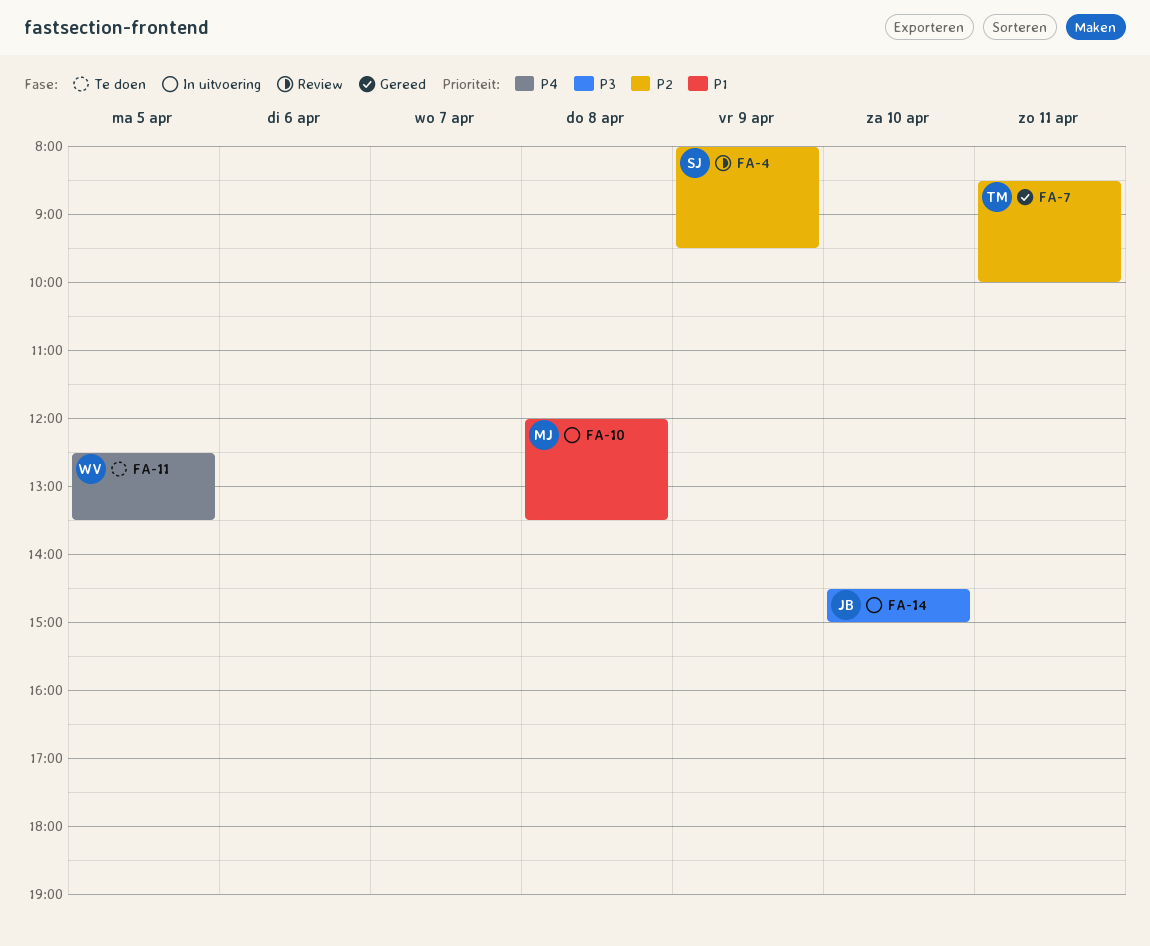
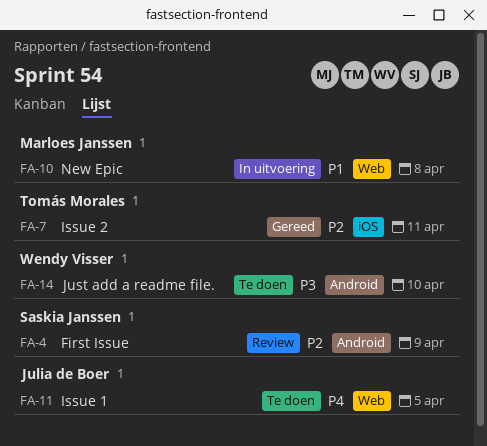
FA-11, owner: Wendy Visser -> Julia de Boer
FA-14, status: In uitvoering -> Te doen
FA-14, owner: Julia de Boer -> Wendy Visser

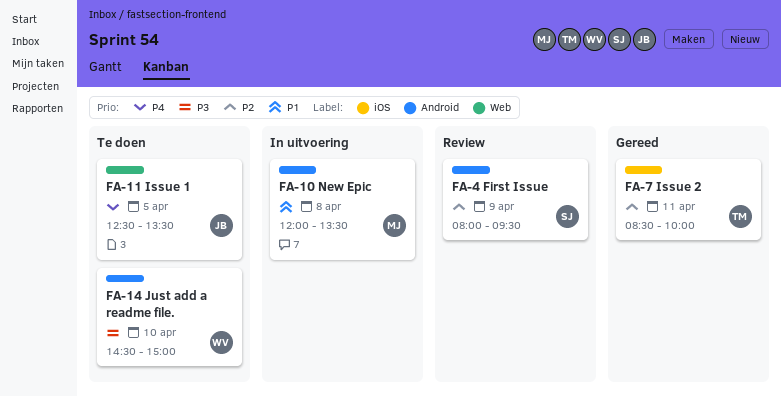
FA-10, label: Web -> Android

